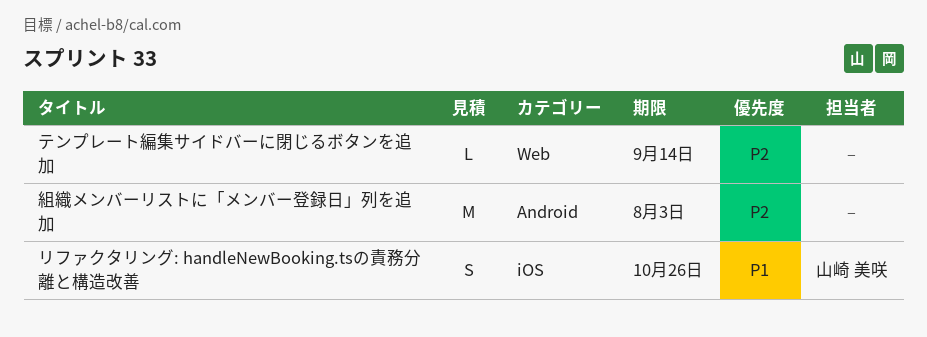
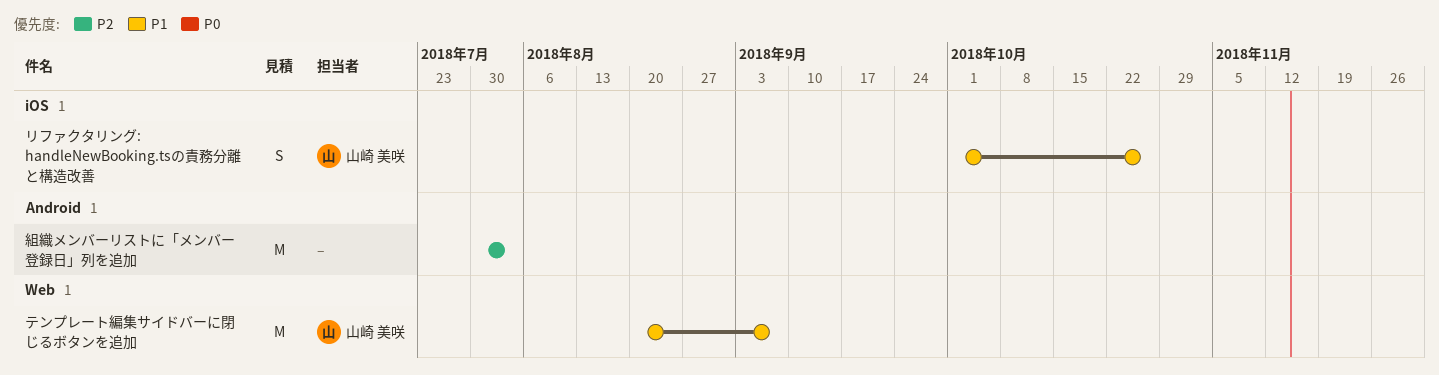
テンプレート編集サイドバーに閉じるボタンを追加, owner: none -> 山崎 美咲
テンプレート編集サイドバーに閉じるボタンを追加, priority: P2 -> P1
テンプレート編集サイドバーに閉じるボタンを追加, estimate: L -> M
テンプレート編集サイドバーに閉じるボタンを追加, due: Sep 14 -> Sep 7

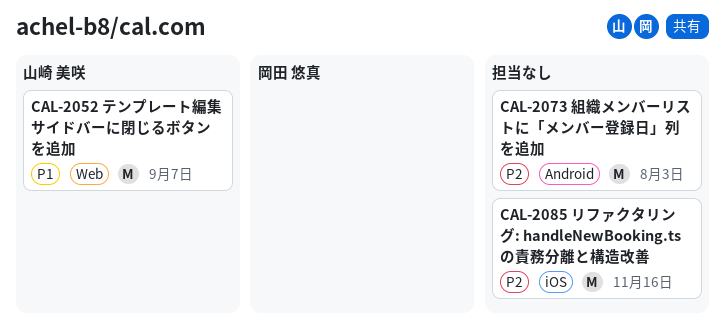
リファクタリング: handleNewBooking.tsの責務分離と構造改善, owner: 山崎 美咲 -> none
リファクタリング: handleNewBooking.tsの責務分離と構造改善, priority: P1 -> P2
リファクタリング: handleNewBooking.tsの責務分離と構造改善, estimate: S -> M
リファクタリング: handleNewBooking.tsの責務分離と構造改善, due: Oct 26 -> Nov 16

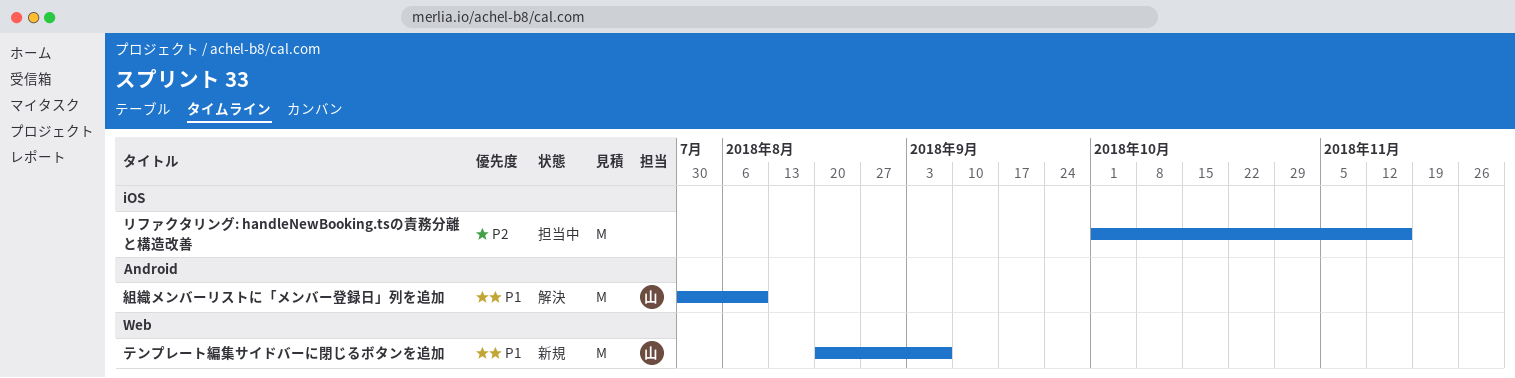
組織メンバーリストに「メンバー登録日」列を追加, owner: none -> 山崎 美咲
組織メンバーリストに「メンバー登録日」列を追加, priority: P2 -> P1
組織メンバーリストに「メンバー登録日」列を追加, due: Aug 3 -> Aug 10

